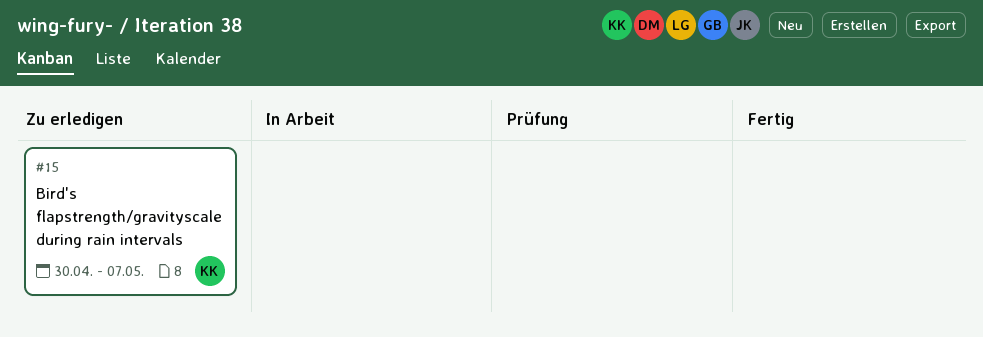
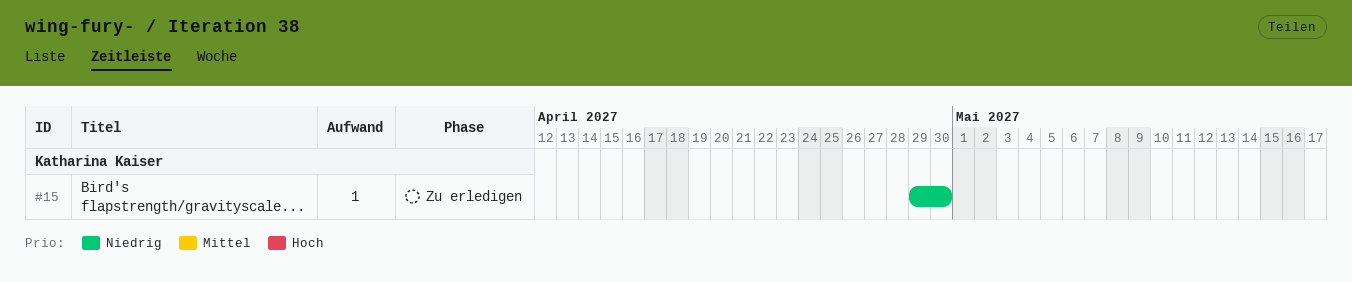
#15, start: Apr 30 -> Apr 29
#15, due: May 7 -> Apr 30

